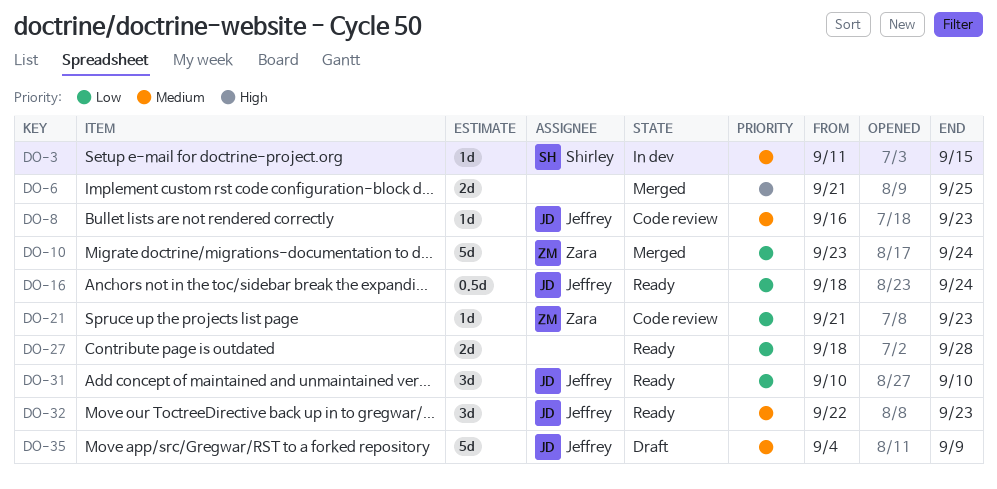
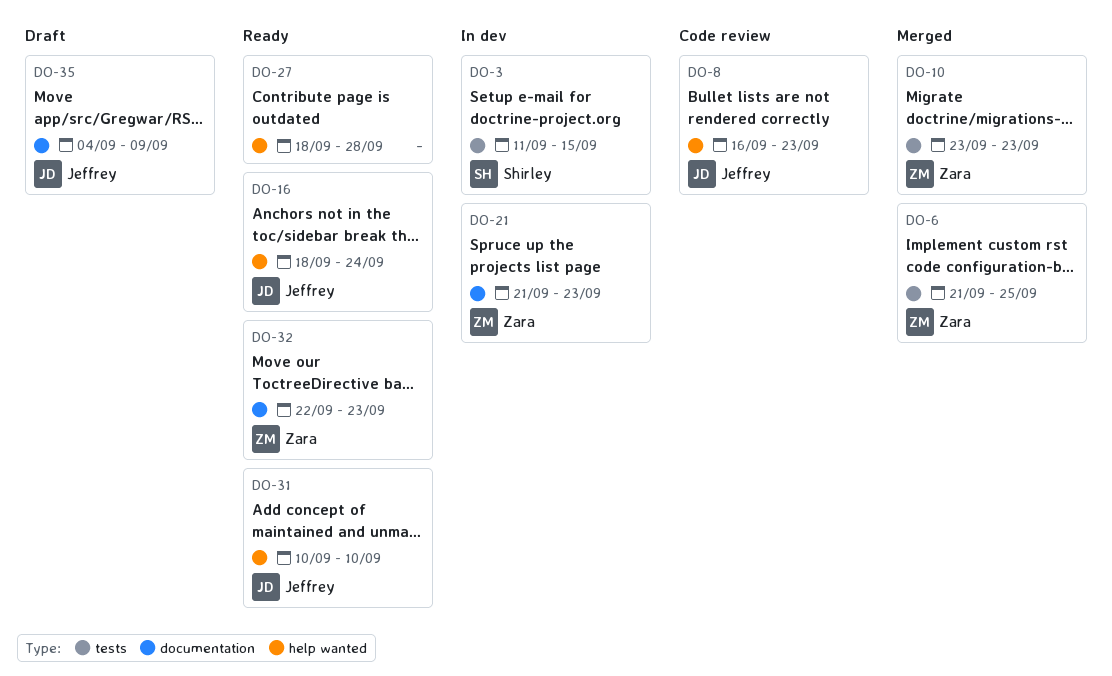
DO-6, owner: none -> Zara
DO-10, due: Sep 24 -> Sep 23
DO-21, status: Code review -> In dev
DO-32, owner: Jeffrey -> Zara

